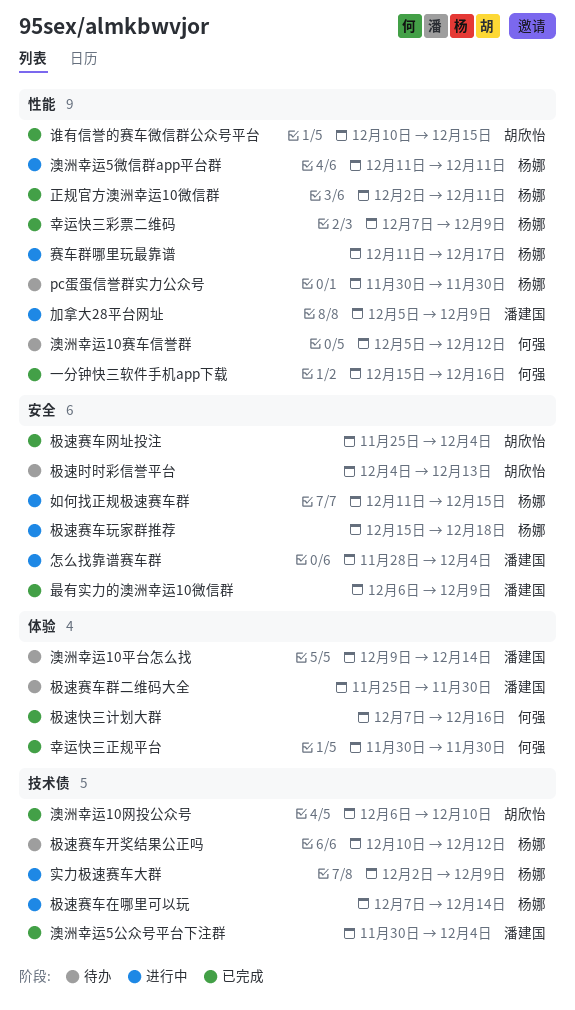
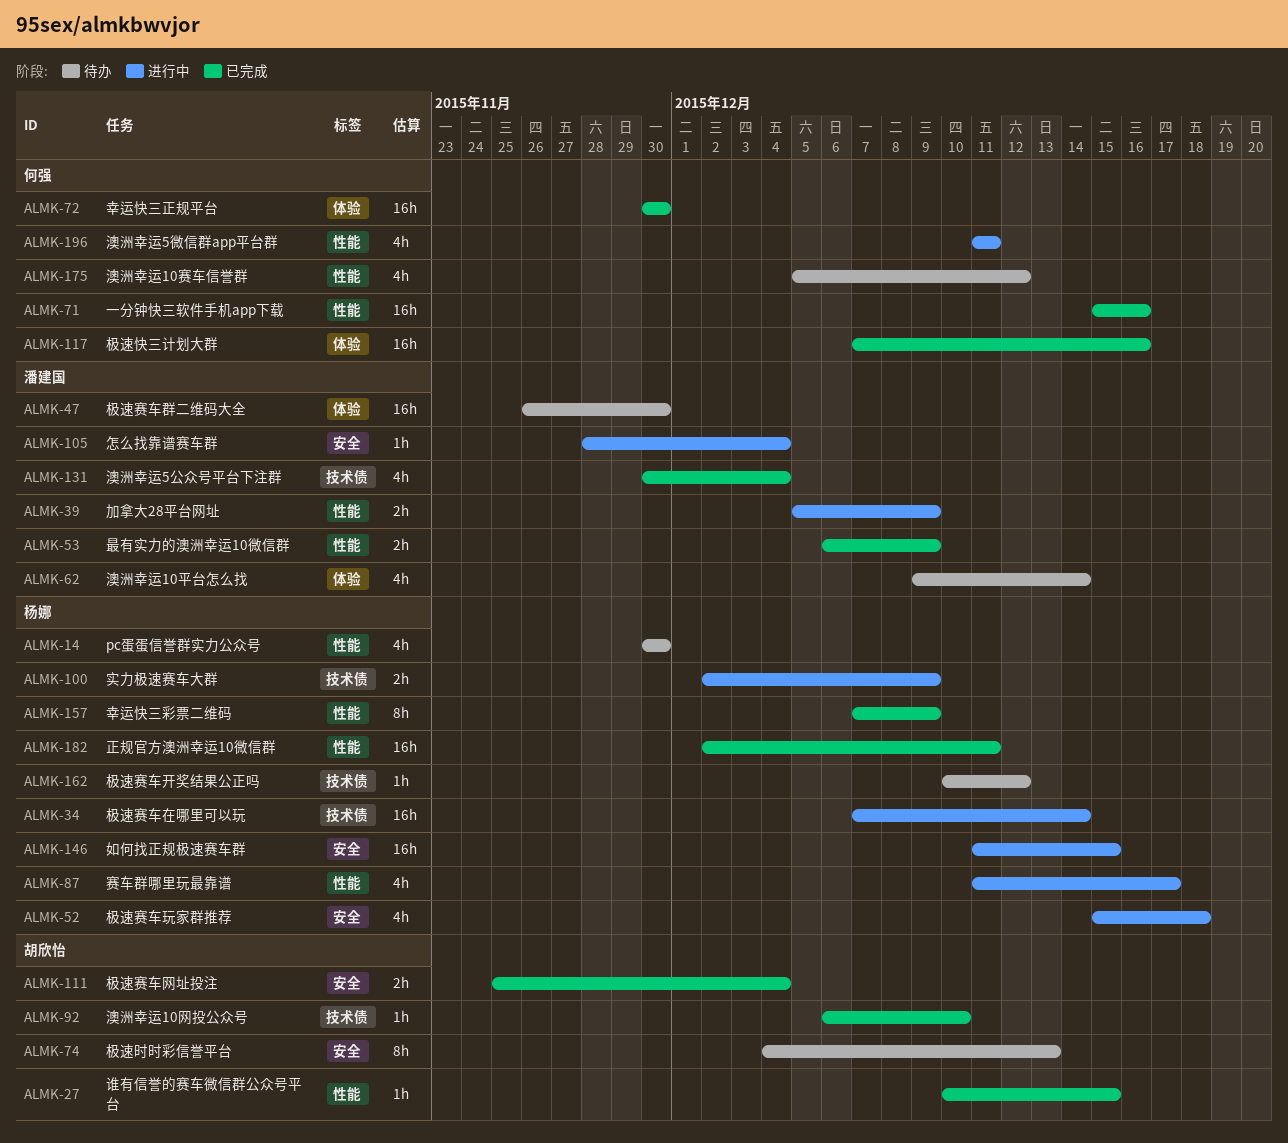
最有实力的澳洲幸运10微信群, label: 安全 -> 性能
极速赛车群二维码大全, start: Nov 25 -> Nov 26
澳洲幸运5微信群app平台群, owner: 杨娜 -> 何强

